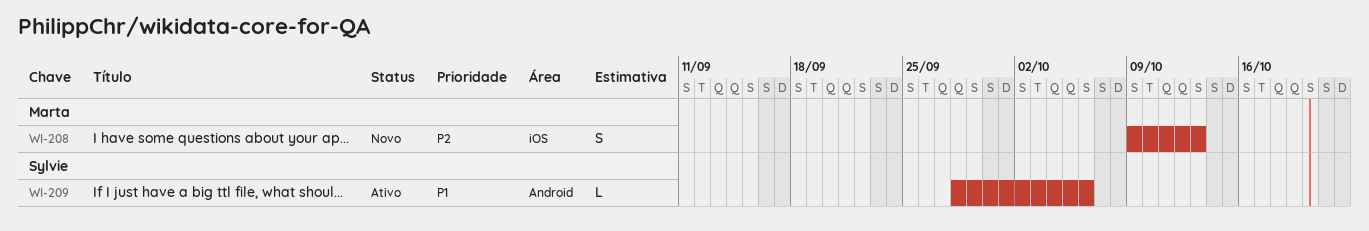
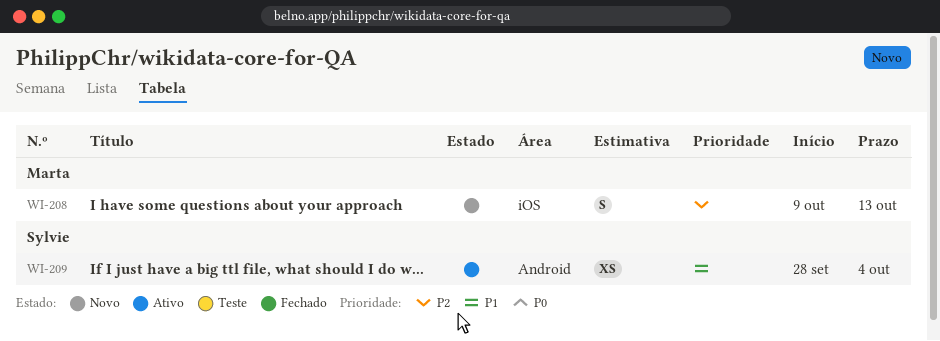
WI-209, estimate: L -> XS
WI-209, due: Oct 6 -> Oct 4

